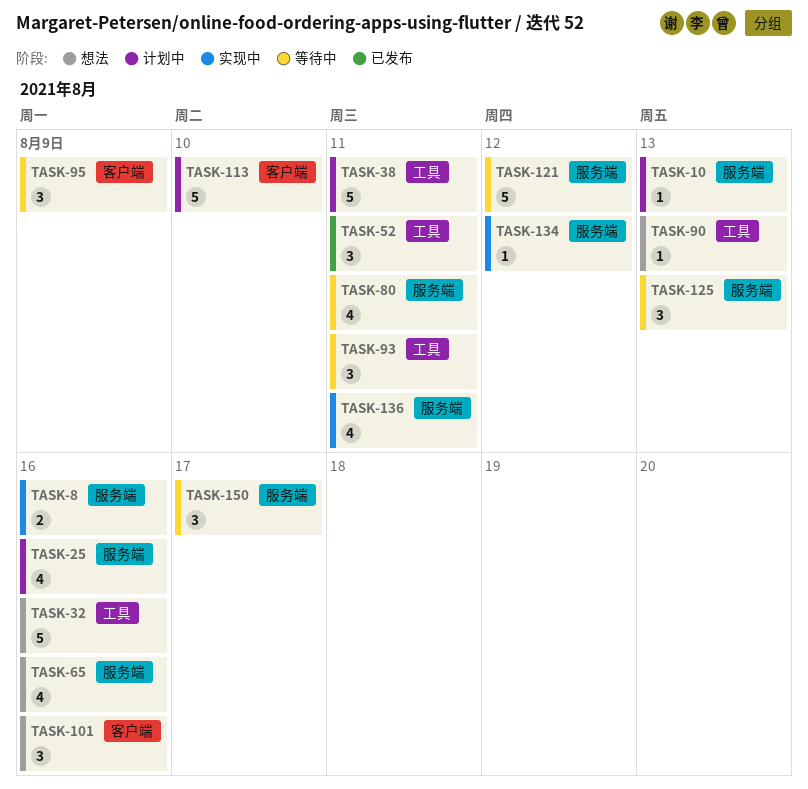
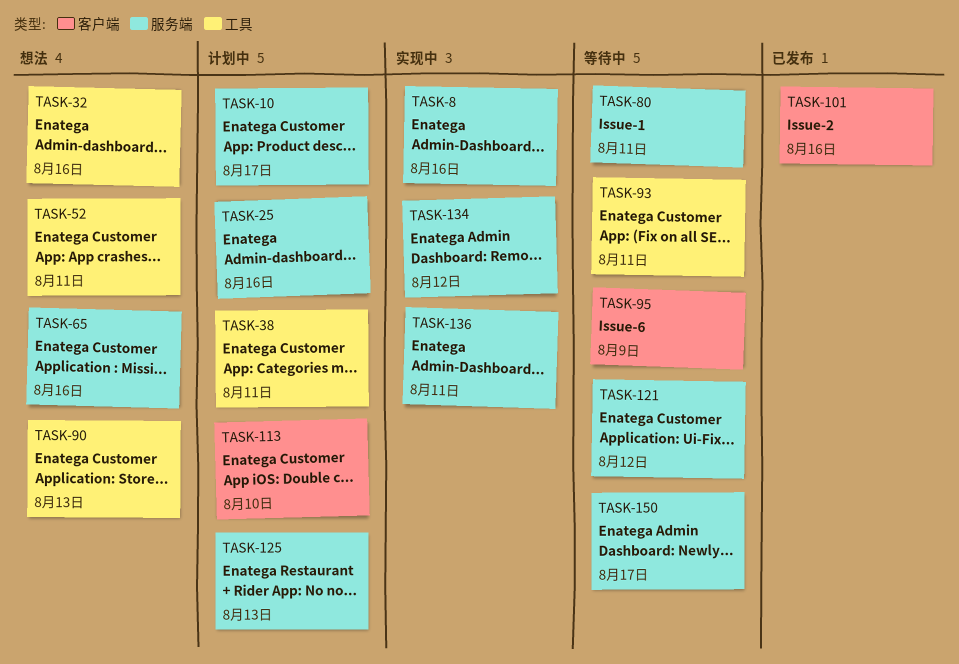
TASK-10, due: Aug 13 -> Aug 17
TASK-52, status: 已发布 -> 想法
TASK-101, status: 想法 -> 已发布
TASK-125, status: 等待中 -> 计划中

